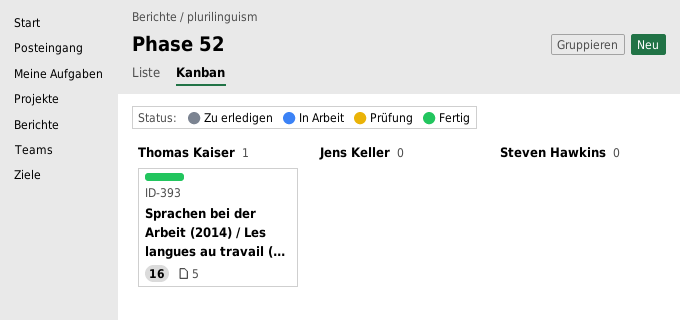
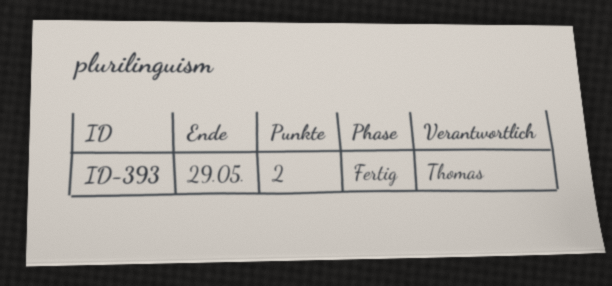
ID-393, estimate: 16 -> 2

